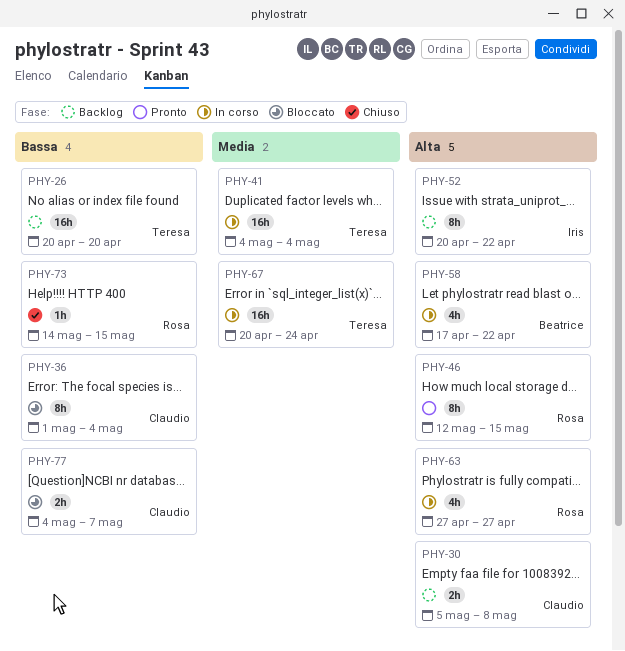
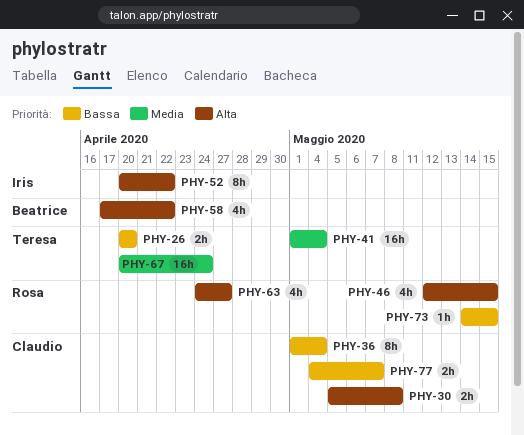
PHY-26, estimate: 16h -> 2h
PHY-41, start: May 4 -> May 1
PHY-46, estimate: 8h -> 4h
PHY-63, start: Apr 27 -> Apr 24

